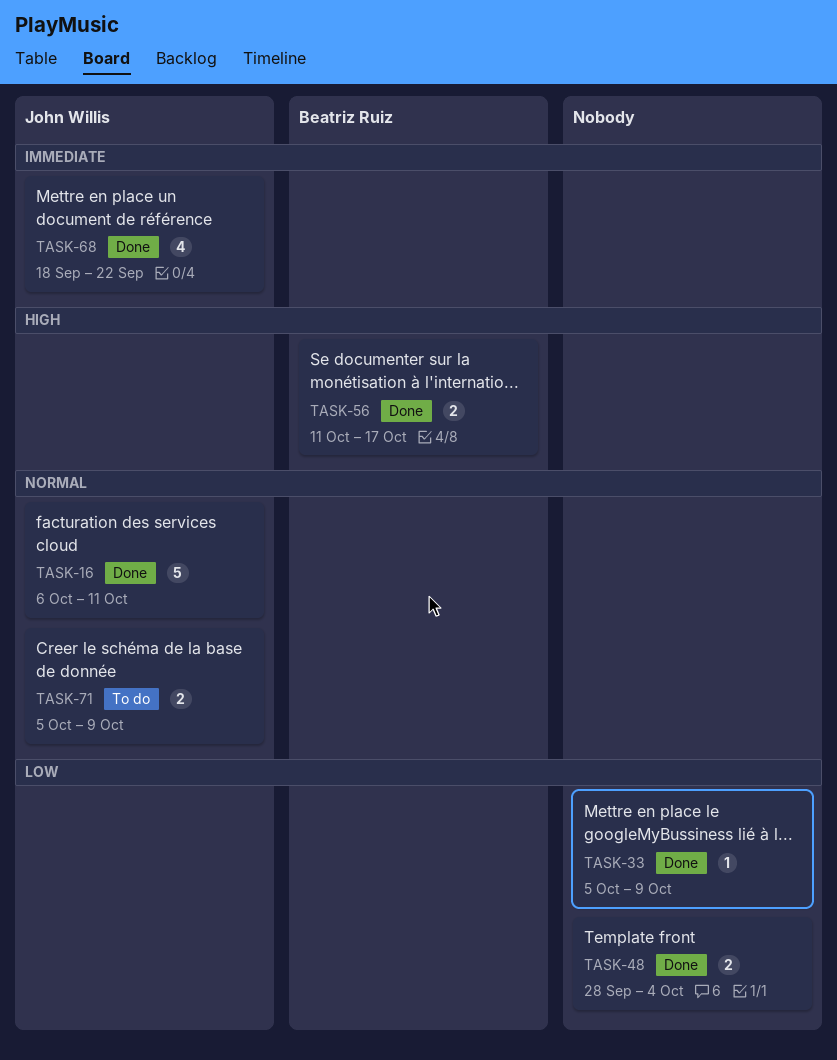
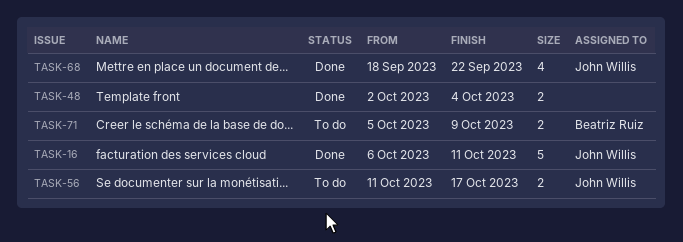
TASK-33: present -> none
TASK-48, start: Sep 28 -> Oct 2
TASK-56, status: Done -> To do
TASK-56, owner: Beatriz Ruiz -> John Willis
TASK-71, owner: John Willis -> Beatriz Ruiz

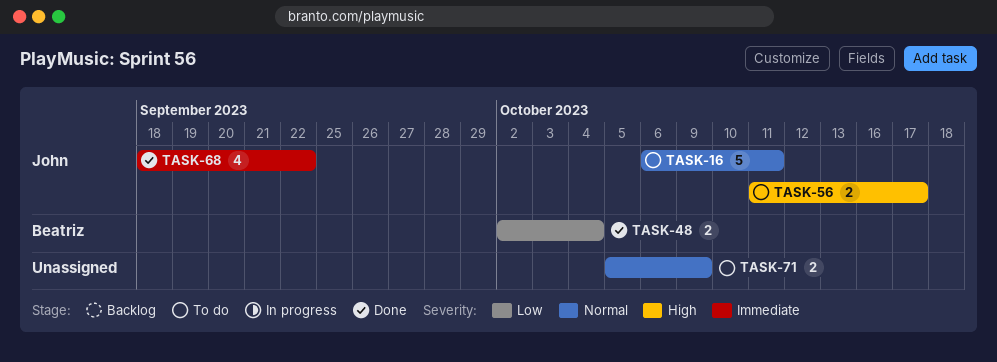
TASK-16, status: Done -> To do
TASK-48, owner: none -> Beatriz Ruiz
TASK-71, owner: Beatriz Ruiz -> none

